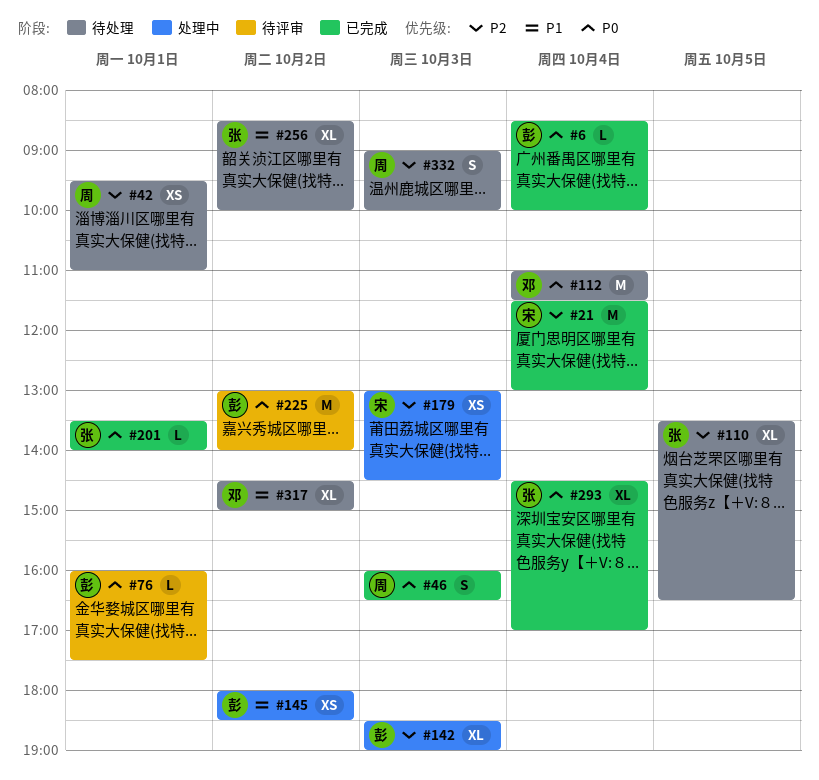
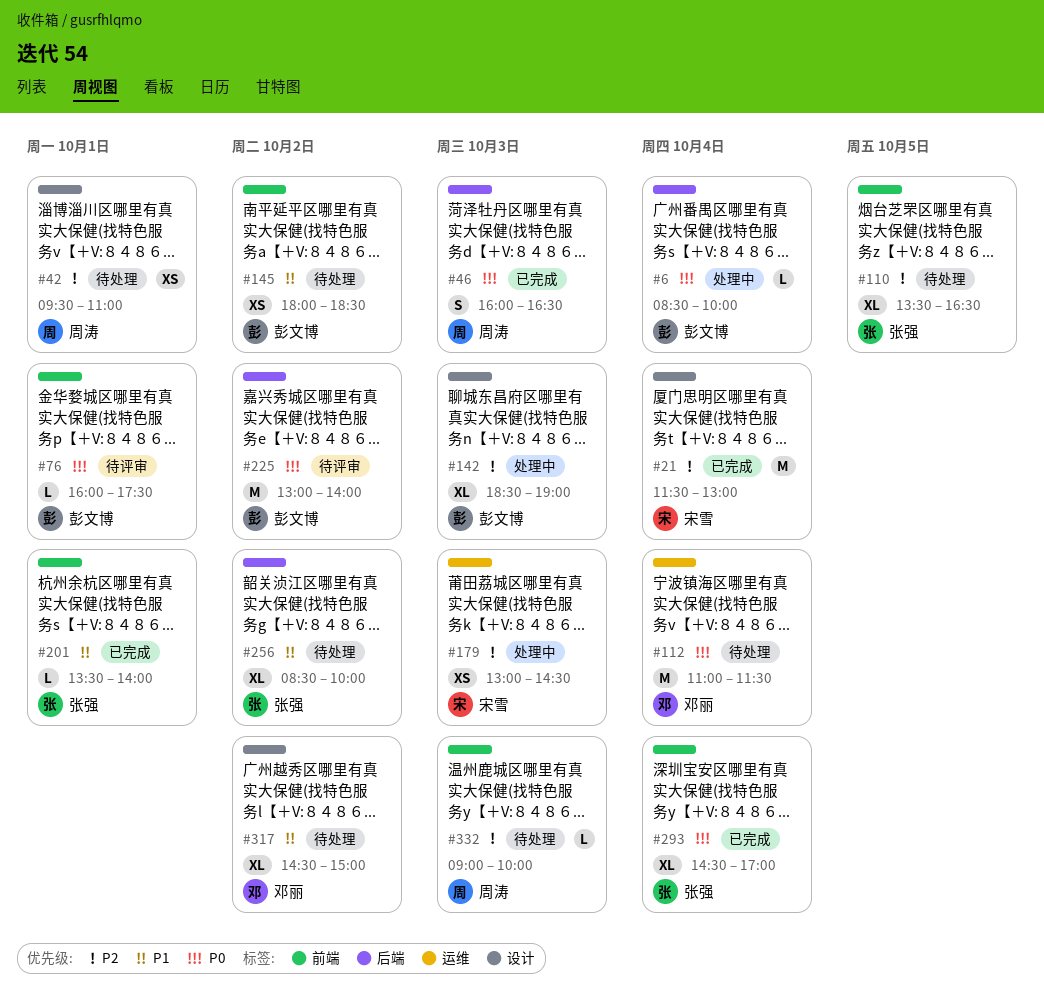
#6, status: 已完成 -> 处理中
#145, status: 处理中 -> 待处理
#201, priority: P0 -> P1
#332, estimate: S -> L

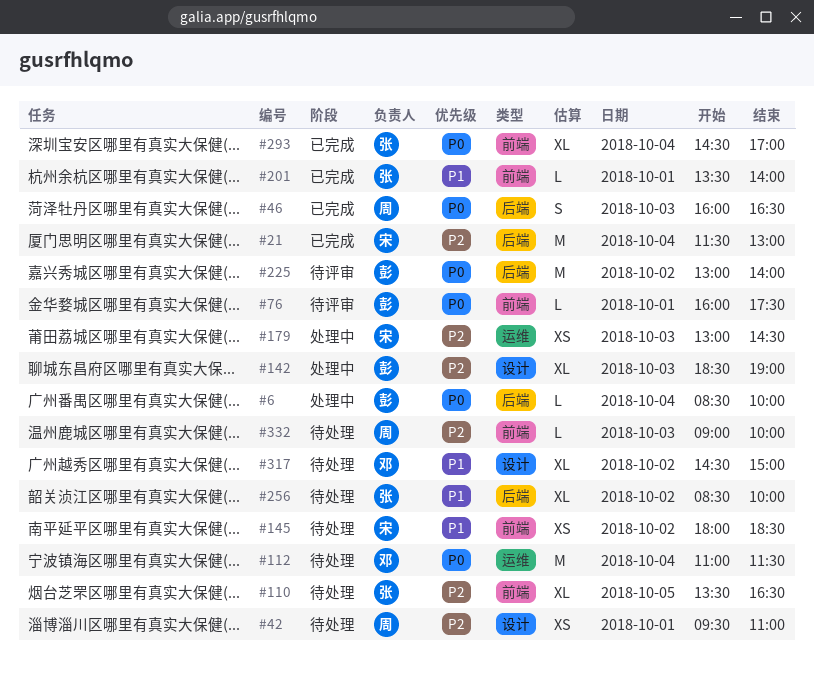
#21, label: 设计 -> 后端
#145, owner: 彭文博 -> 宋雪

